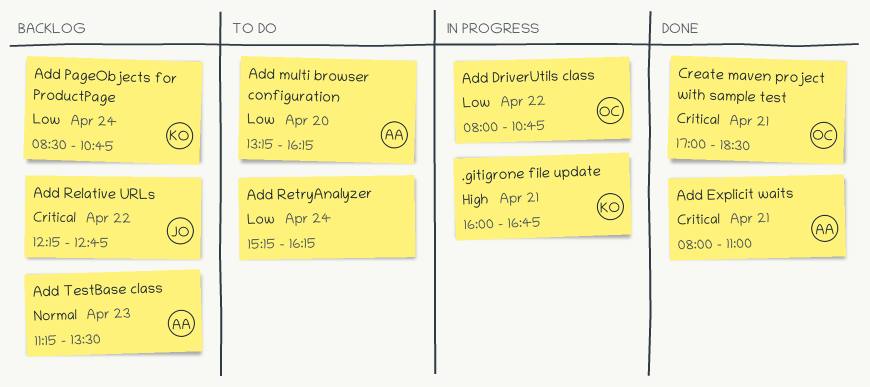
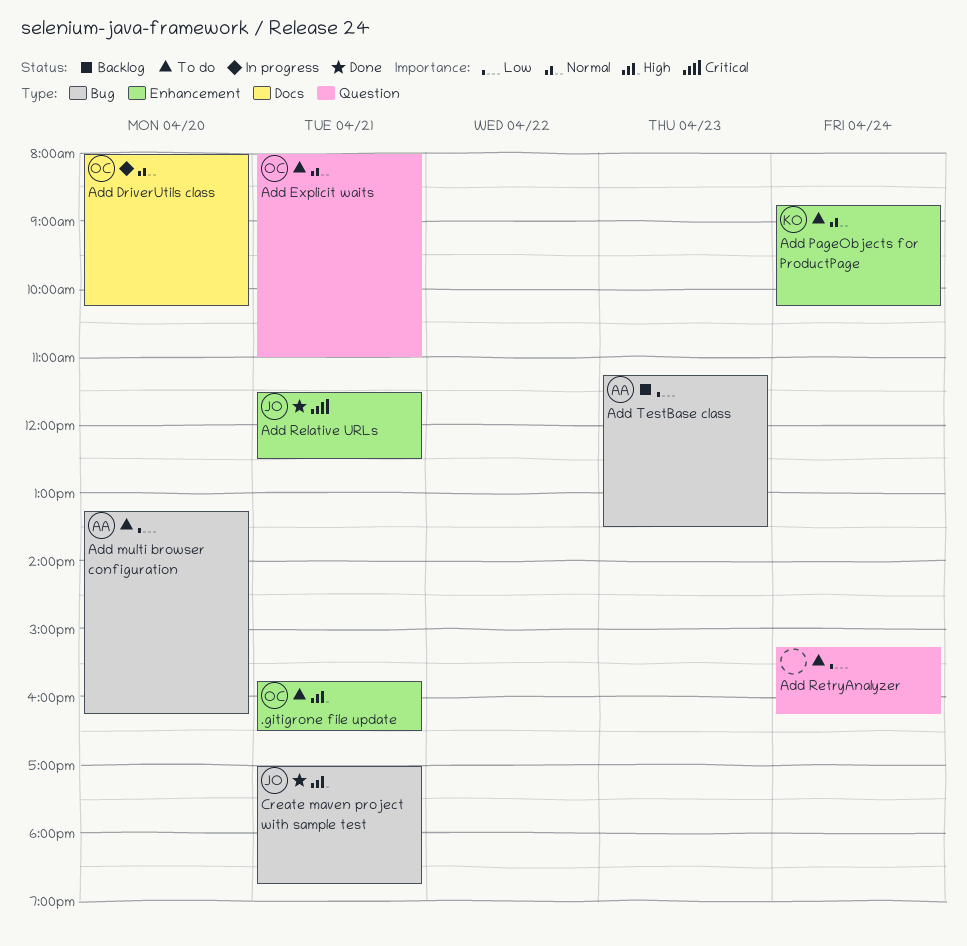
.gitigrone file update, status: In progress -> To do
.gitigrone file update, owner: KO -> OC
.gitigrone file update, begins: 16:00 -> 15:45
.gitigrone file update, ends: 16:45 -> 16:30
Add DriverUtils class, priority: Low -> Normal
Add DriverUtils class, day: Apr 22 -> Apr 20
Add DriverUtils class, ends: 10:45 -> 10:15
Add Explicit waits, status: Done -> To do
Add Explicit waits, owner: AA -> OC
Add Explicit waits, priority: Critical -> Normal
Add PageObjects for ProductPage, status: Backlog -> To do
Add PageObjects for ProductPage, priority: Low -> Normal
Add PageObjects for ProductPage, begins: 08:30 -> 08:45
Add PageObjects for ProductPage, ends: 10:45 -> 10:15
Add Relative URLs, status: Backlog -> Done
Add Relative URLs, day: Apr 22 -> Apr 21
Add Relative URLs, begins: 12:15 -> 11:30
Add Relative URLs, ends: 12:45 -> 12:30
Add TestBase class, priority: Normal -> Low
Create maven project with sample test, owner: OC -> JO
Create maven project with sample test, priority: Critical -> High
Create maven project with sample test, ends: 18:30 -> 18:45

